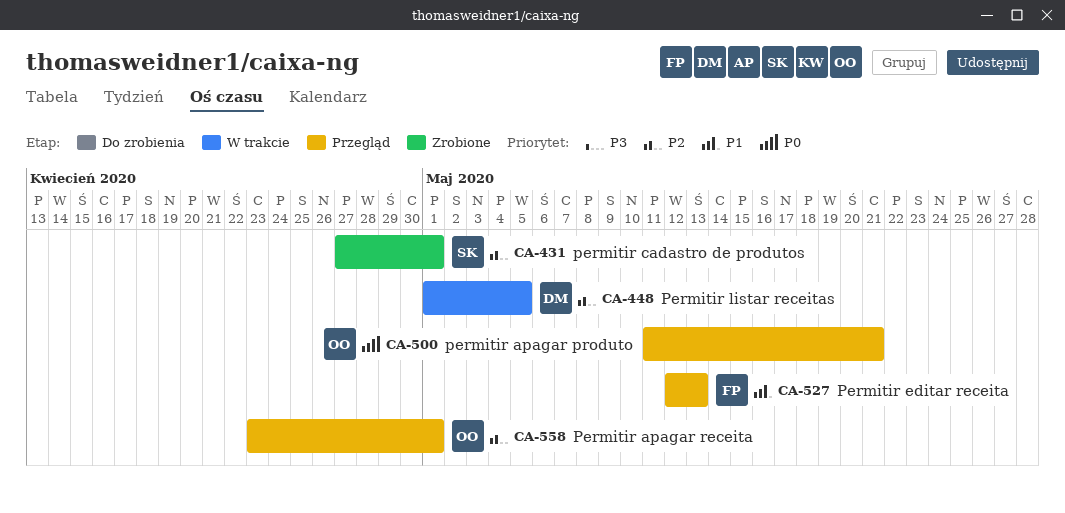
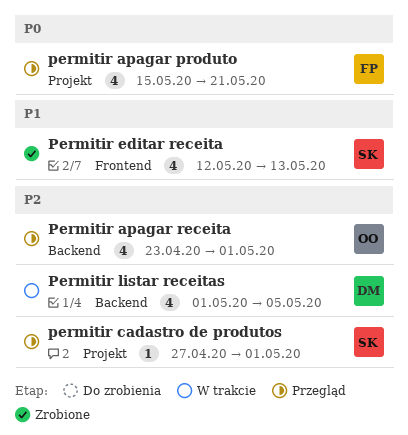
permitir apagar produto, owner: OO -> FP
permitir apagar produto, start: May 11 -> May 15
permitir cadastro de produtos, status: Zrobione -> Przegląd
Permitir editar receita, status: Przegląd -> Zrobione
Permitir editar receita, owner: FP -> SK

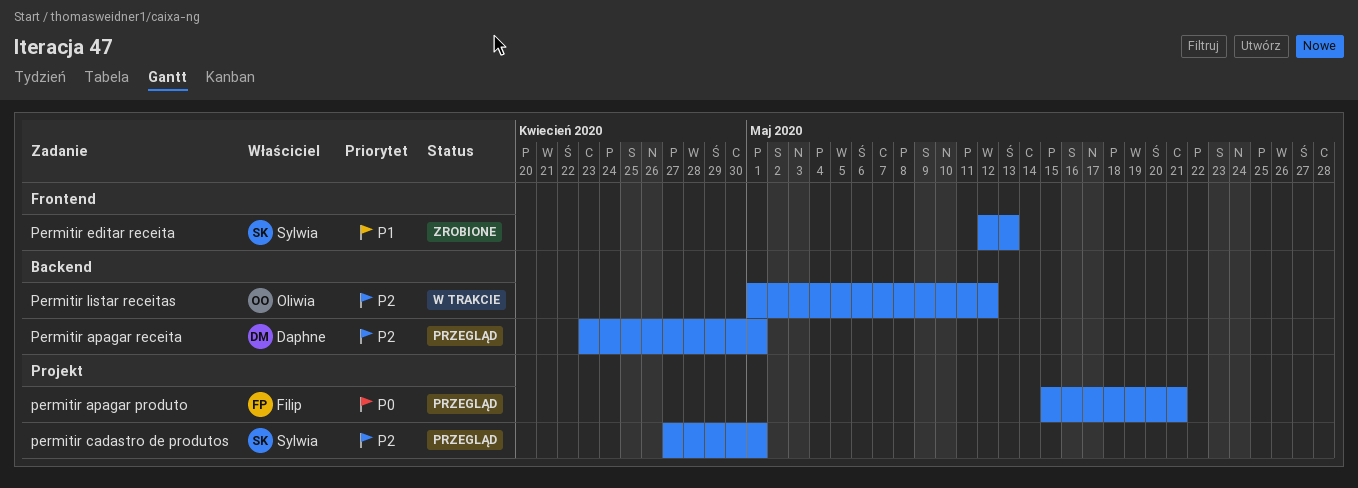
Permitir apagar receita, owner: Oliwia -> Daphne
Permitir listar receitas, owner: Daphne -> Oliwia
Permitir listar receitas, due: May 5 -> May 12

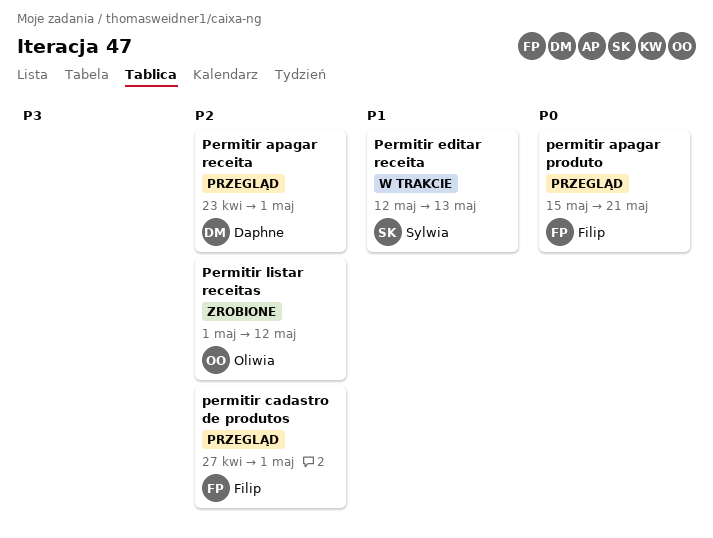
permitir cadastro de produtos, owner: Sylwia -> Filip
Permitir editar receita, status: Zrobione -> W trakcie
Permitir listar receitas, status: W trakcie -> Zrobione

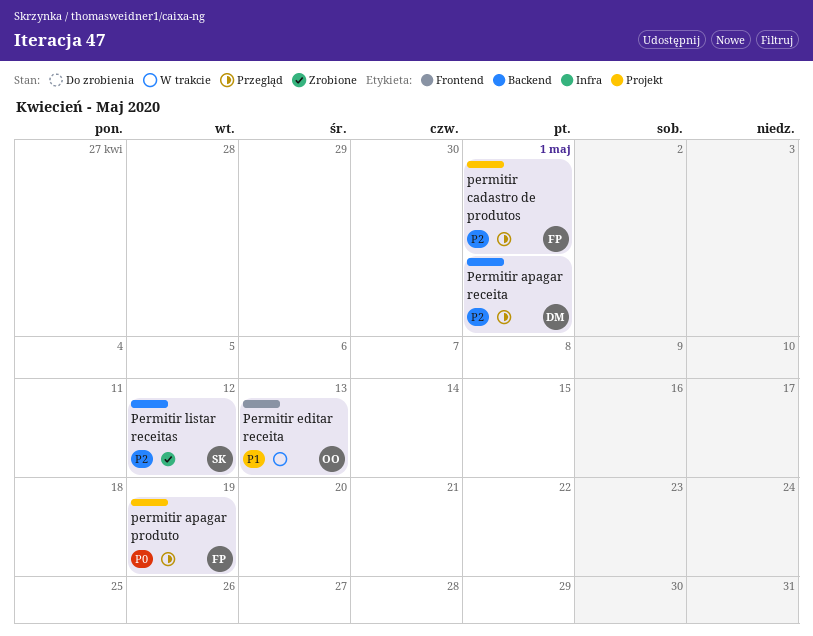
permitir apagar produto, due: May 21 -> May 19
Permitir editar receita, owner: Sylwia -> Oliwia
Permitir listar receitas, owner: Oliwia -> Sylwia

